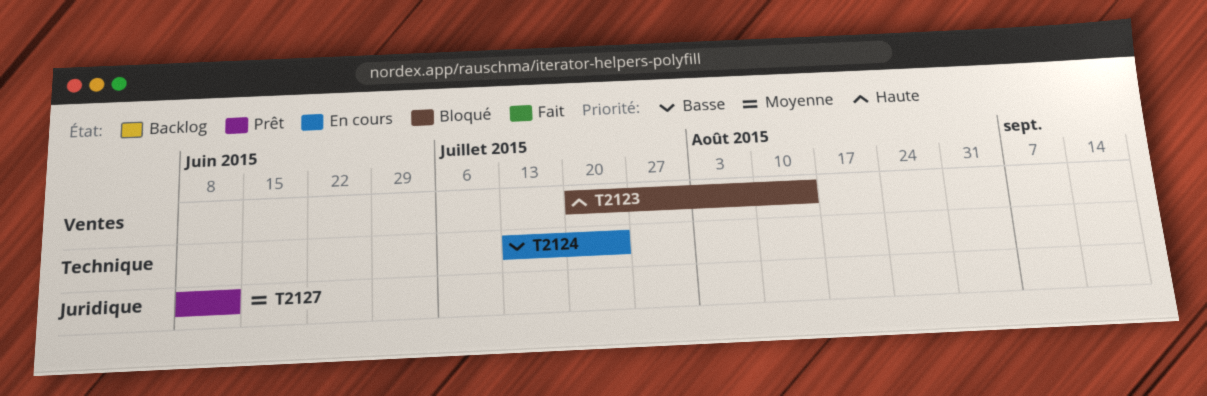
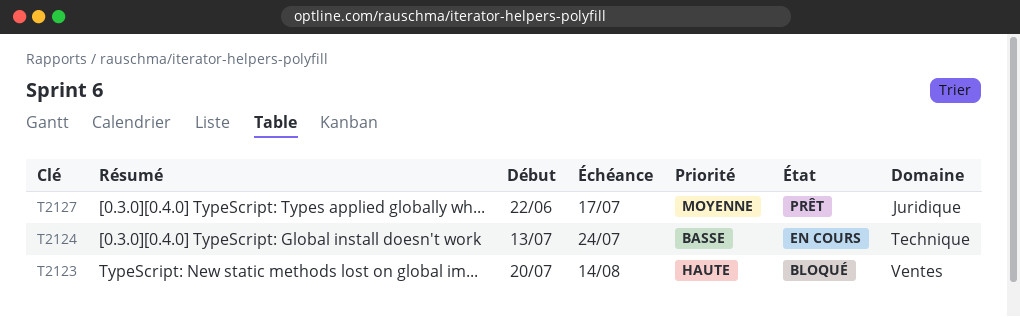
T2127, start: Jun 8 -> Jun 22
T2127, due: Jun 12 -> Jul 17

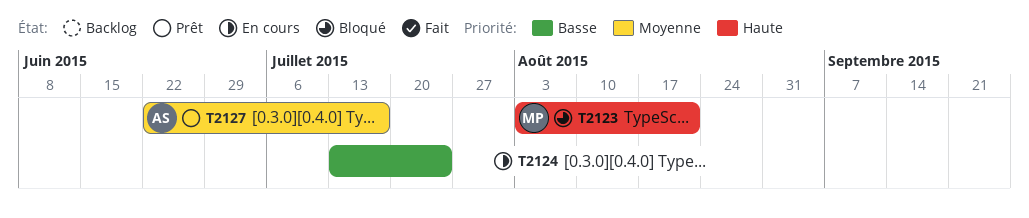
T2123, start: Jul 20 -> Aug 3
T2123, due: Aug 14 -> Aug 21

